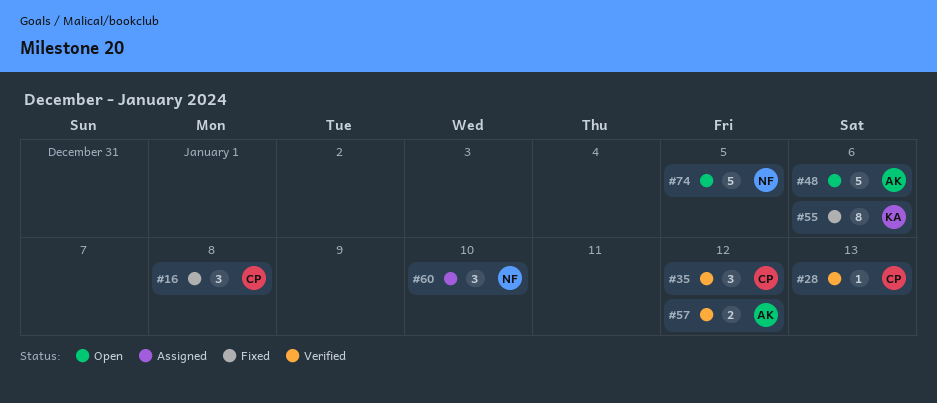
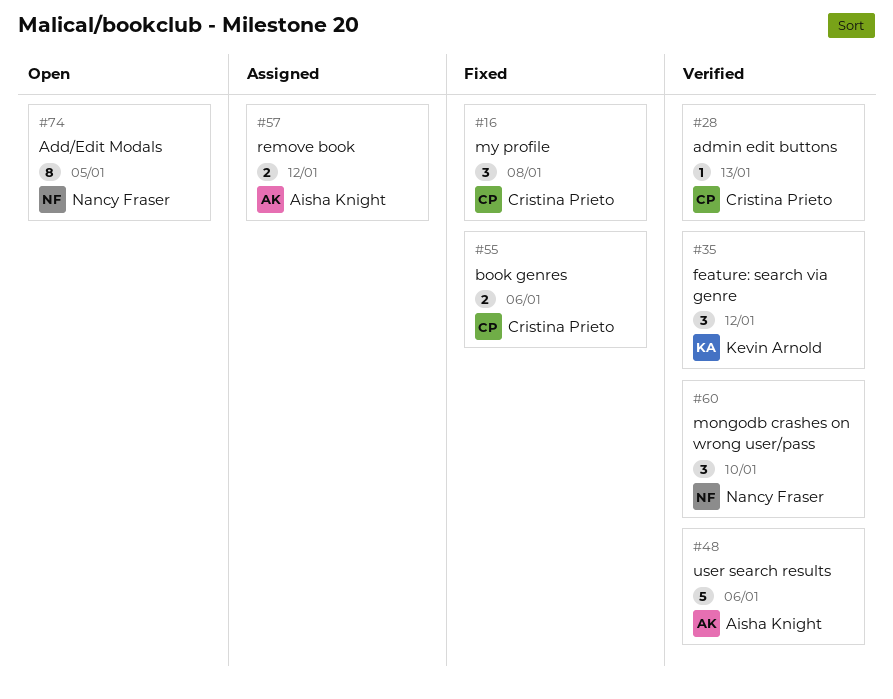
#35, owner: Cristina Prieto -> Kevin Arnold
#48, status: Open -> Verified
#55, owner: Kevin Arnold -> Cristina Prieto
#55, estimate: 8 -> 2
#57, status: Verified -> Assigned
#60, status: Assigned -> Verified
#74, estimate: 5 -> 8

